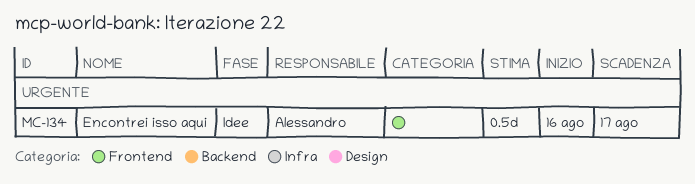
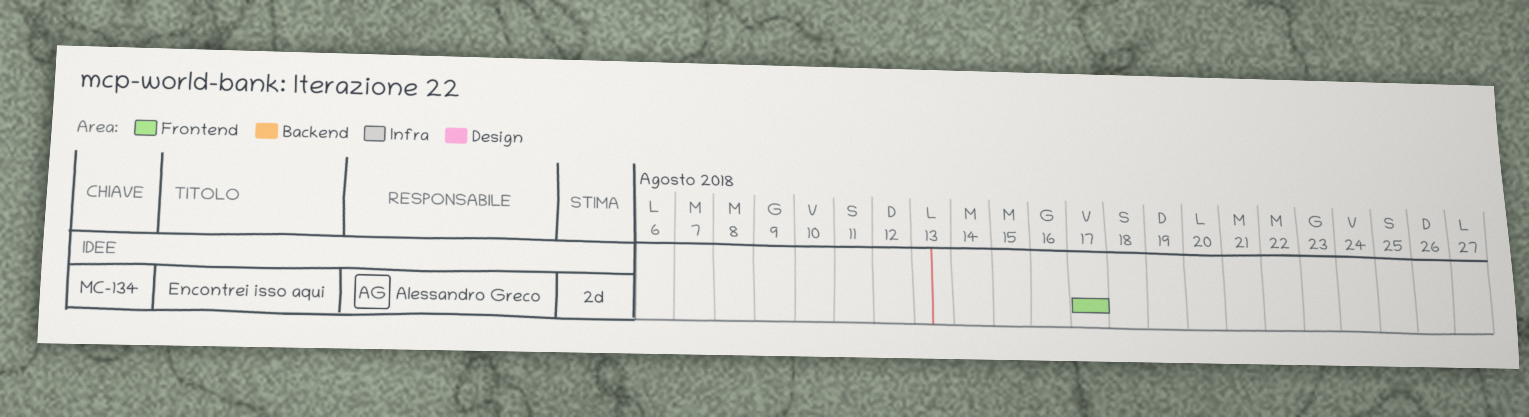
MC-134, estimate: 0.5d -> 2d
MC-134, start: Aug 16 -> Aug 17

